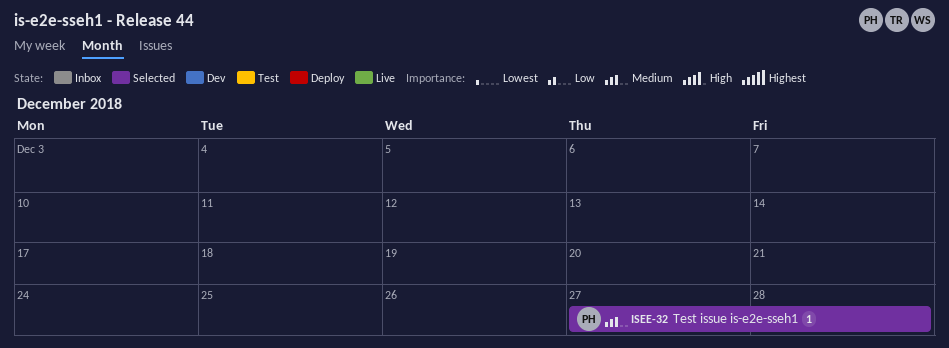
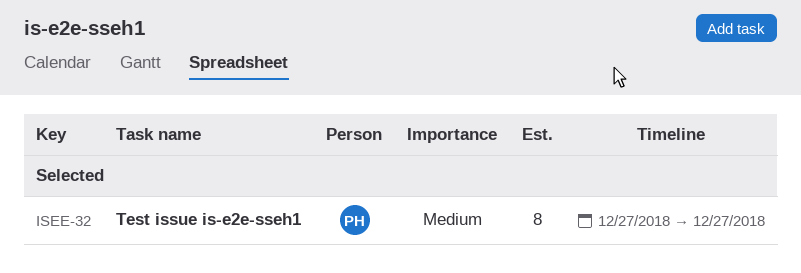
ISEE-32, estimate: 1 -> 8
ISEE-32, due: Dec 28 -> Dec 27

